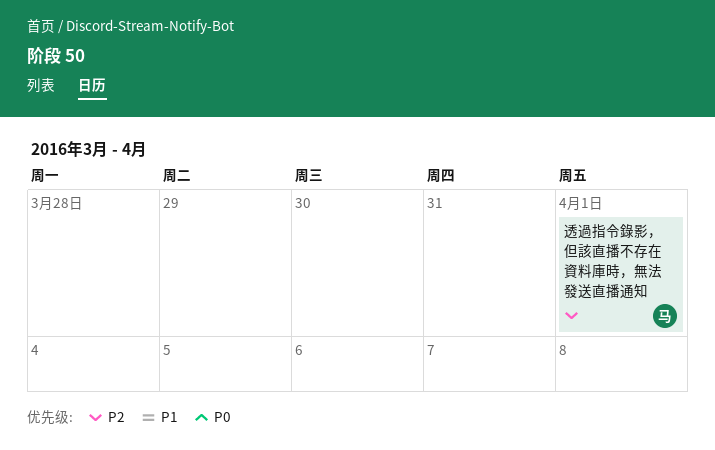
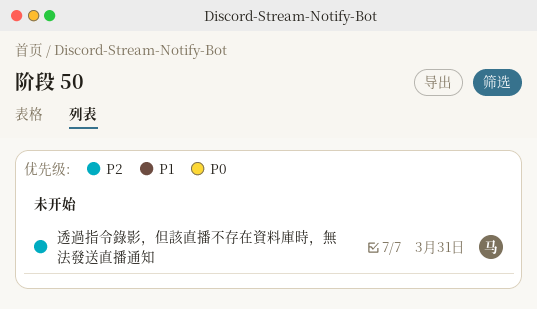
透過指令錄影，但該直播不存在資料庫時，無法發送直播通知, due: Apr 1 -> Mar 31

